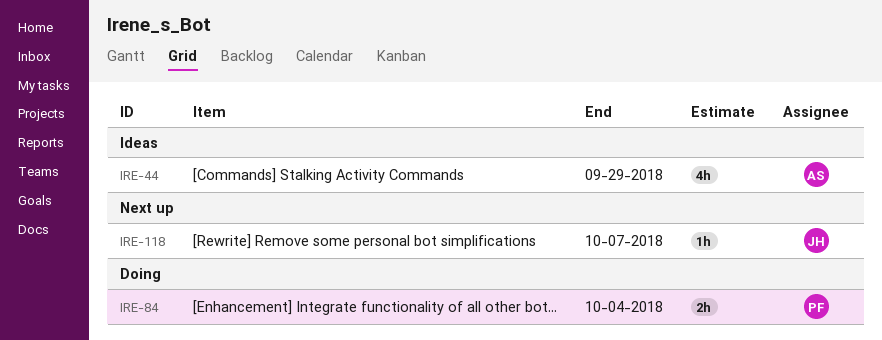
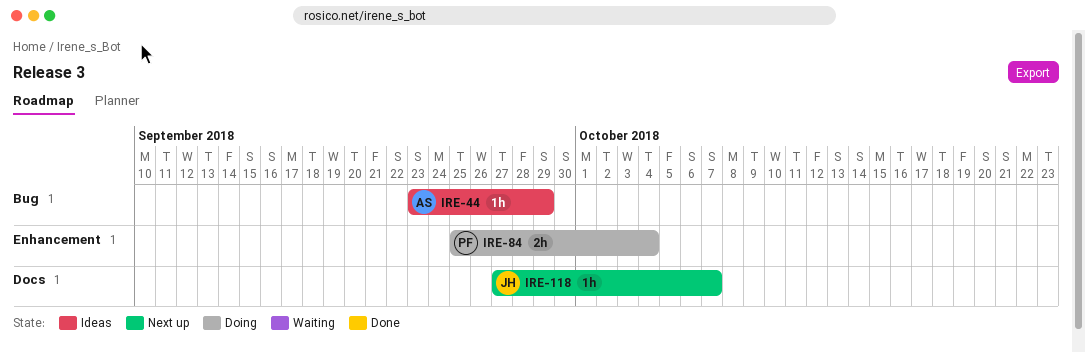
IRE-44, estimate: 4h -> 1h

